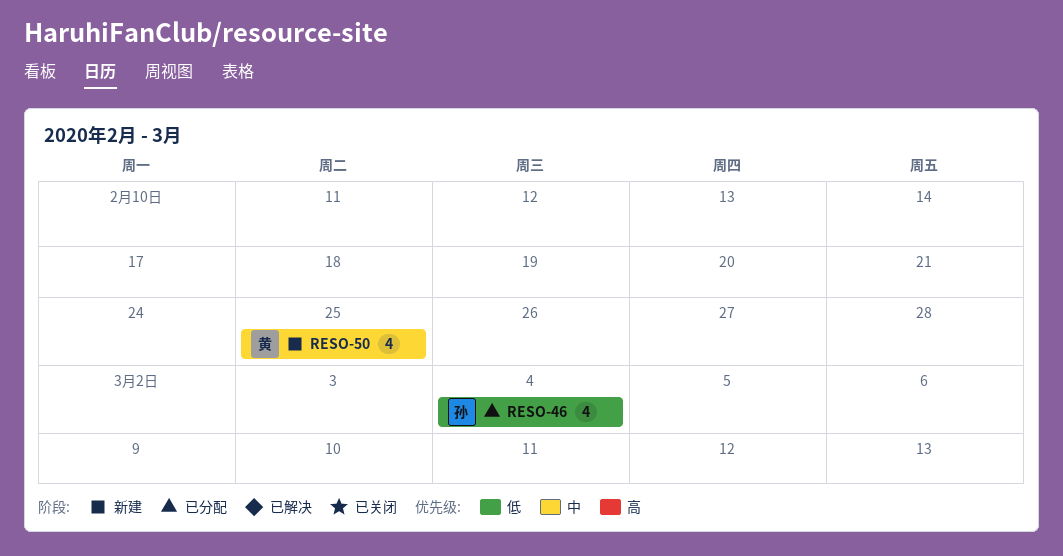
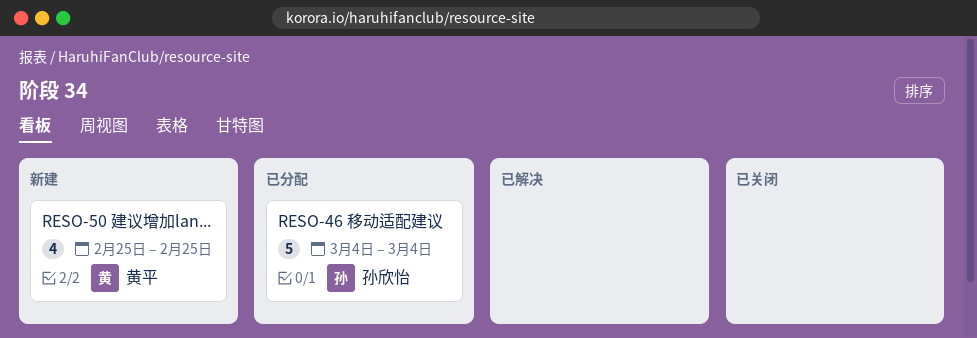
RESO-46, estimate: 4 -> 5

